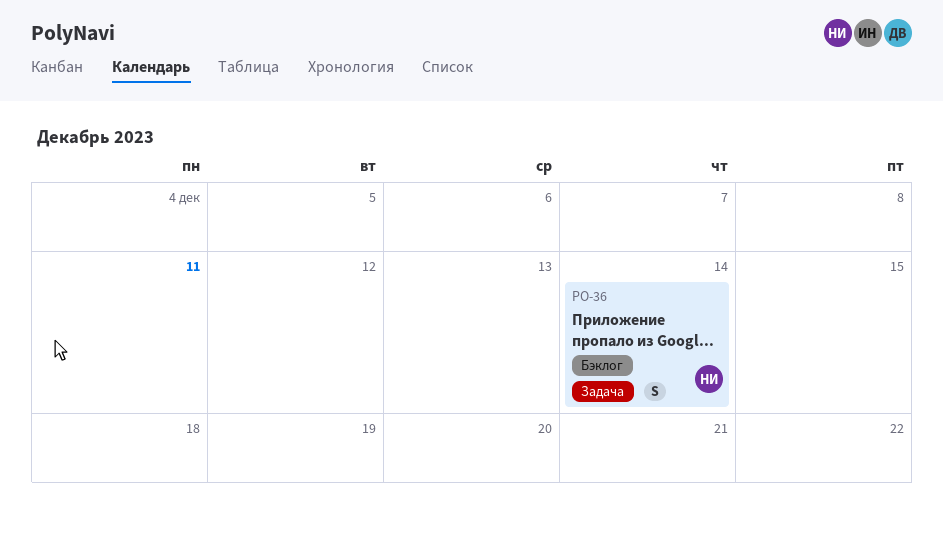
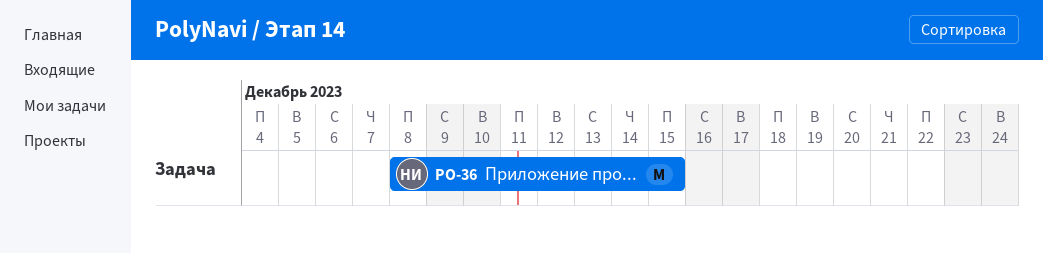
PO-36, estimate: S -> M
PO-36, due: Dec 14 -> Dec 15

